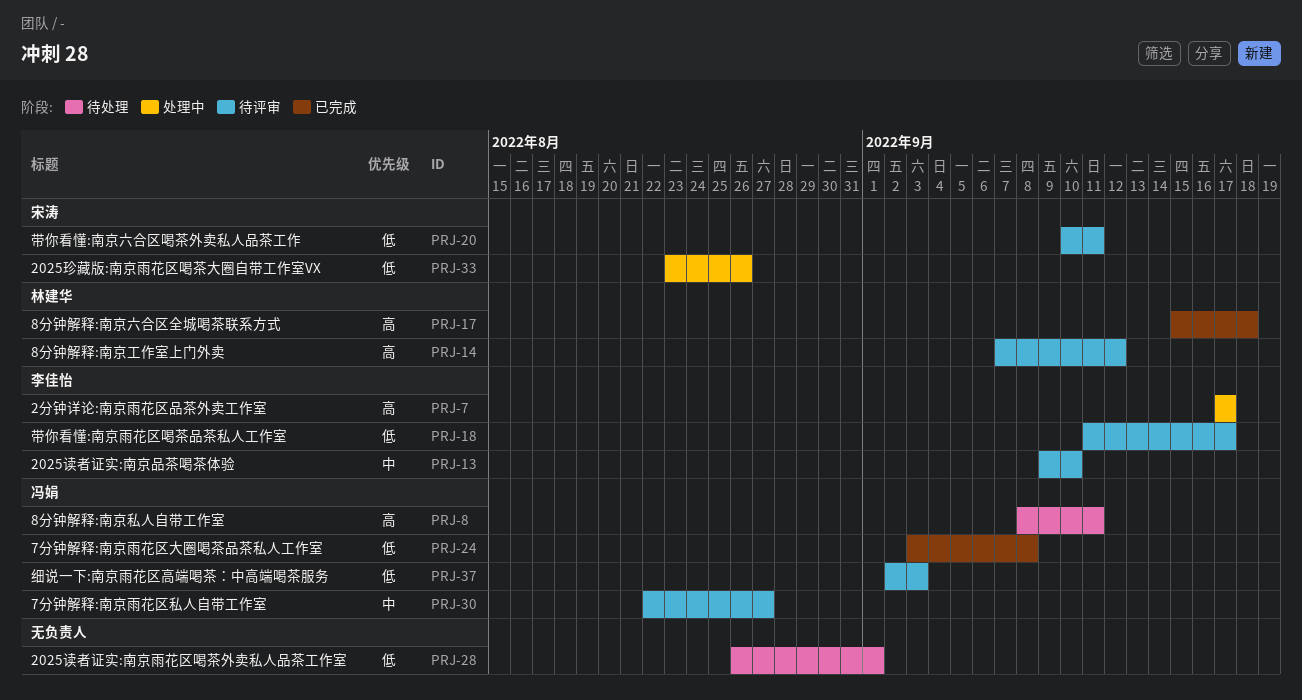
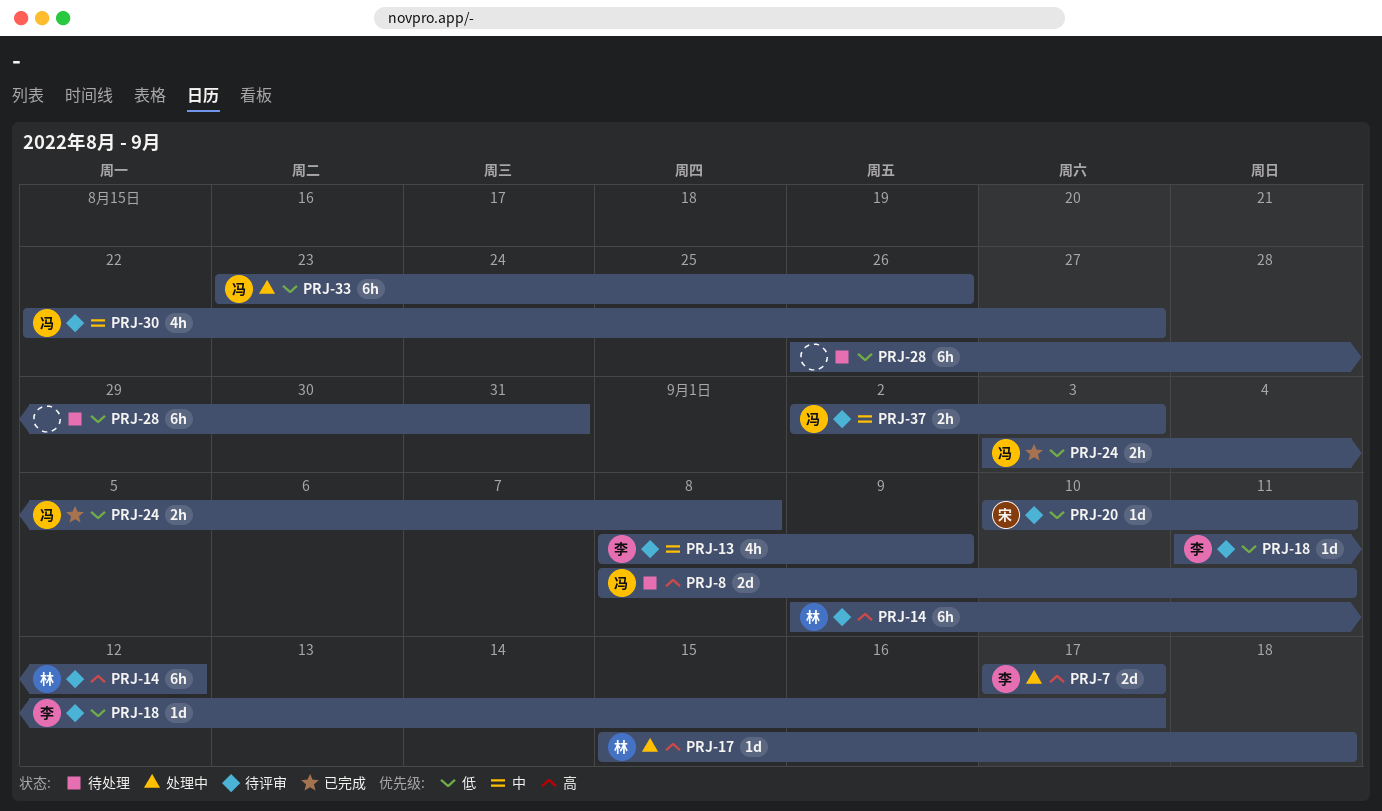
PRJ-13, start: Sep 9 -> Sep 8
PRJ-13, due: Sep 10 -> Sep 9
PRJ-14, start: Sep 7 -> Sep 9
PRJ-17, status: 已完成 -> 处理中
PRJ-28, due: Sep 1 -> Aug 31
PRJ-33, owner: 宋涛 -> 冯娟
PRJ-37, priority: 低 -> 中

